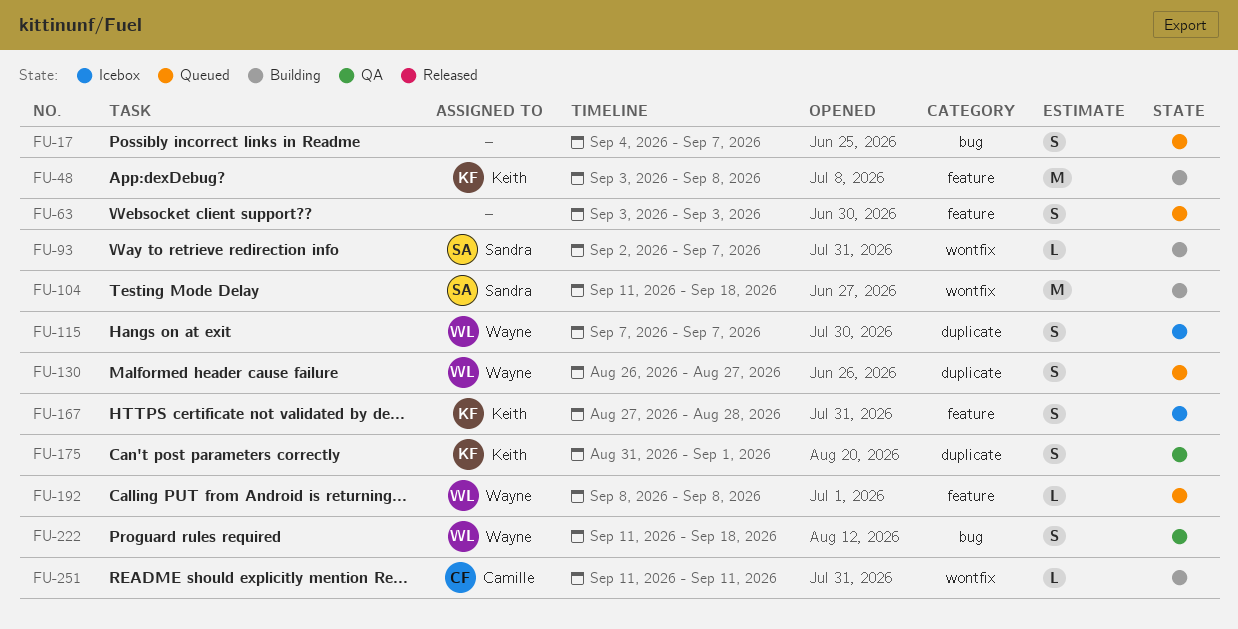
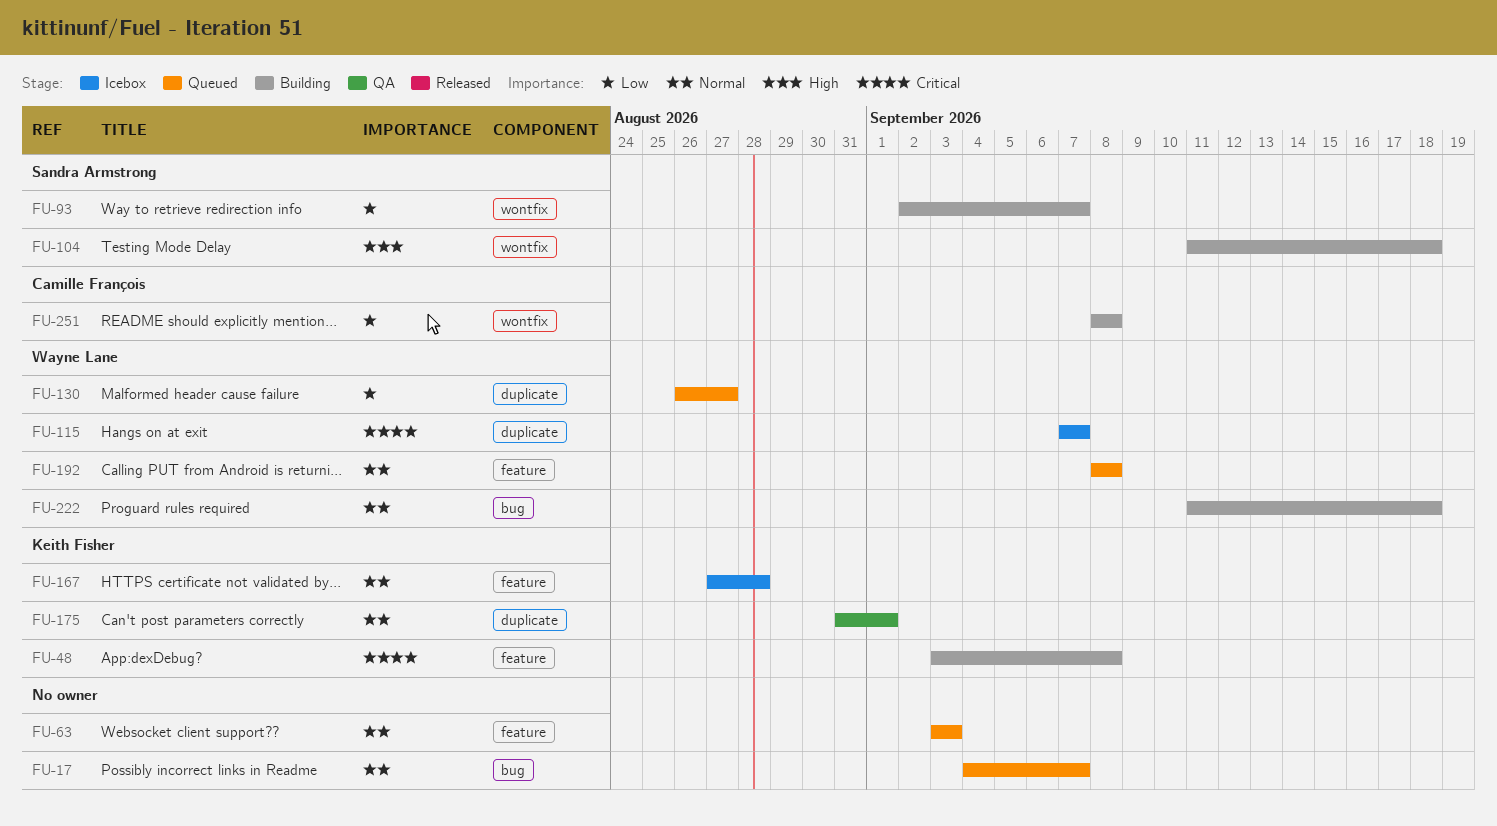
FU-222, status: QA -> Building
FU-251, start: Sep 11 -> Sep 8
FU-251, due: Sep 11 -> Sep 8

